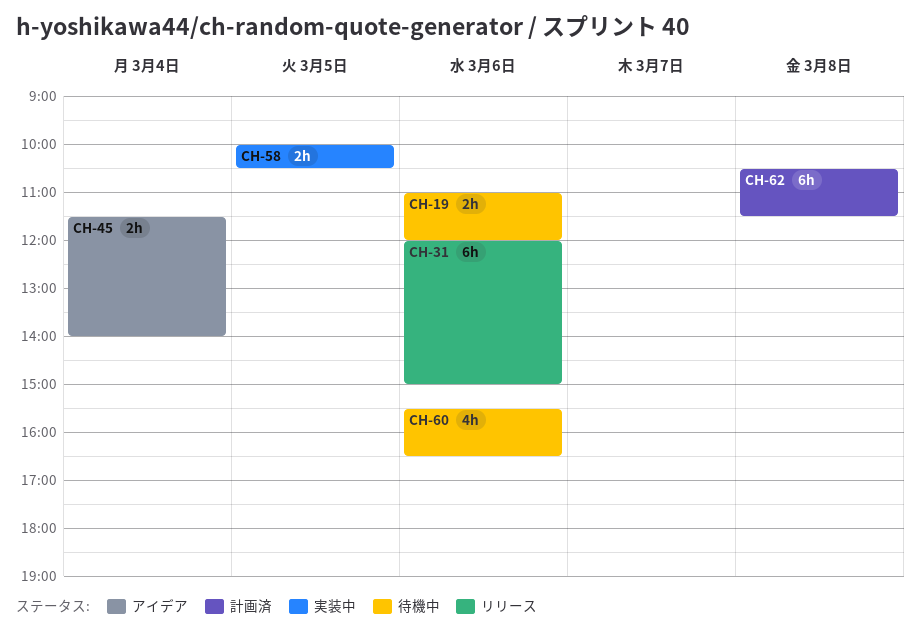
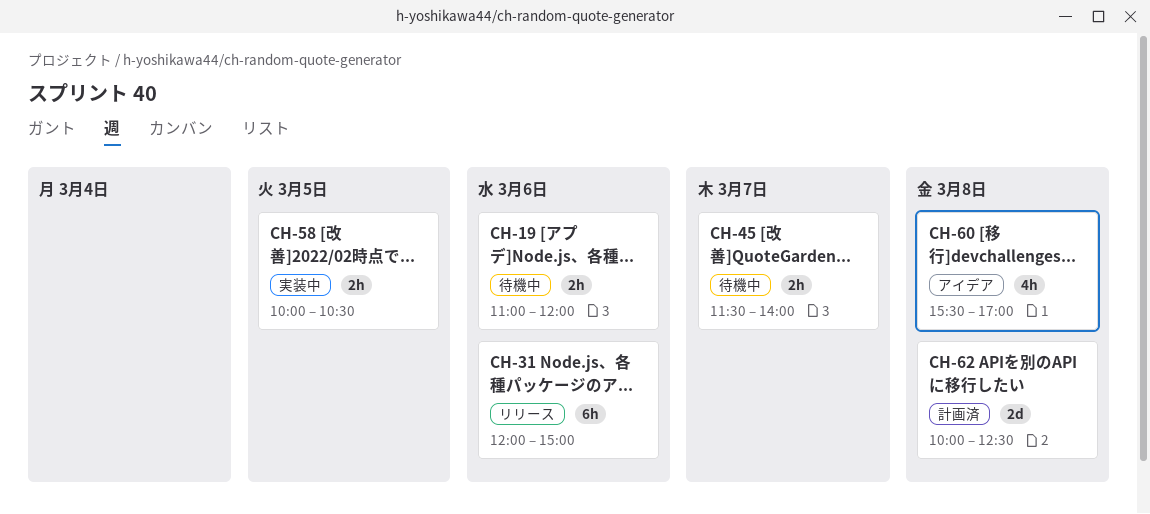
CH-45, status: アイデア -> 待機中
CH-45, day: Mar 4 -> Mar 7
CH-60, status: 待機中 -> アイデア
CH-60, day: Mar 6 -> Mar 8
CH-60, ends: 16:30 -> 17:00
CH-62, estimate: 6h -> 2d
CH-62, begins: 10:30 -> 10:00
CH-62, ends: 11:30 -> 12:30

